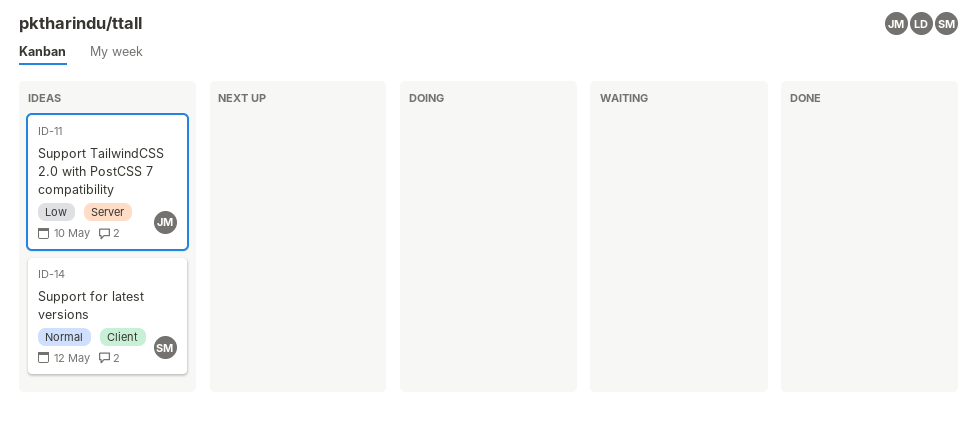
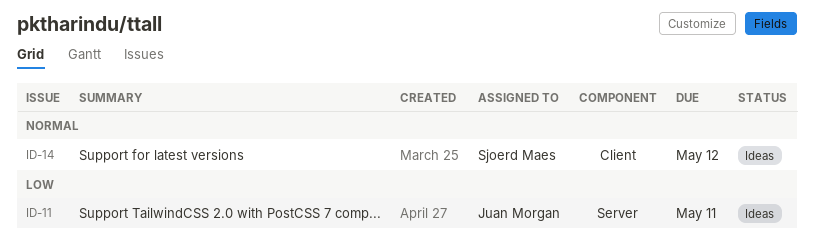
ID-11, due: May 10 -> May 11

